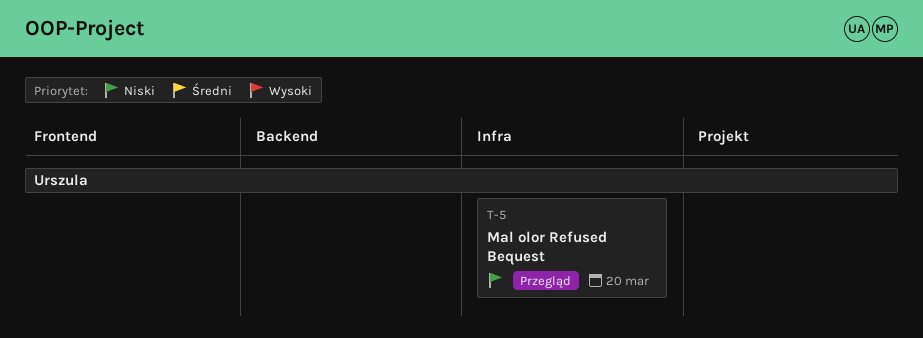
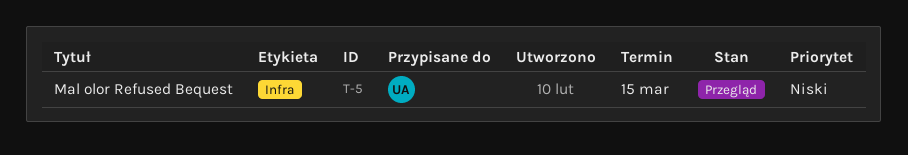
T-5, due: Mar 20 -> Mar 15

